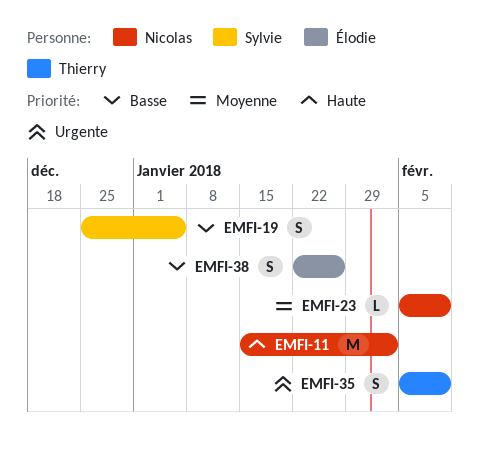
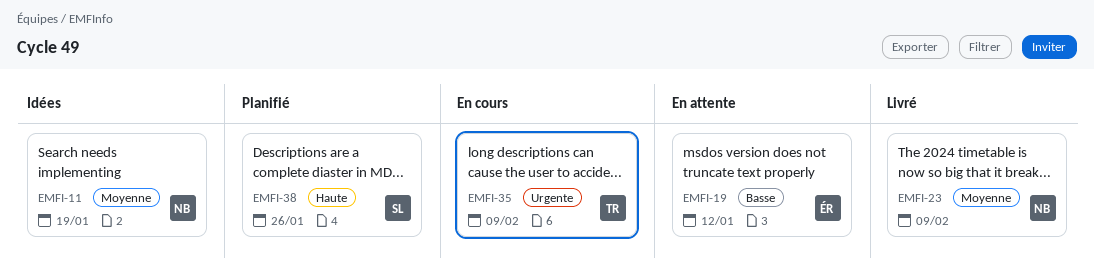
EMFI-11, priority: Haute -> Moyenne
EMFI-11, due: Feb 2 -> Jan 19
EMFI-19, owner: Sylvie -> Élodie
EMFI-19, due: Jan 5 -> Jan 12
EMFI-38, owner: Élodie -> Sylvie
EMFI-38, priority: Basse -> Haute

